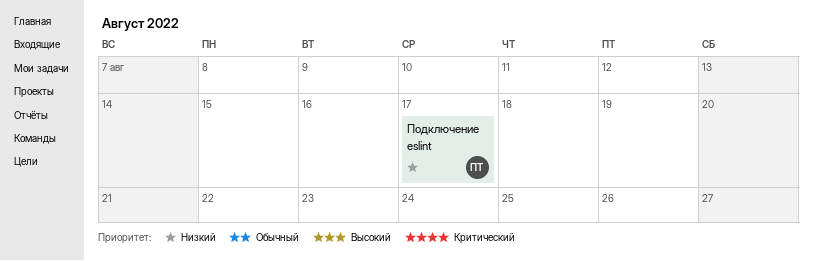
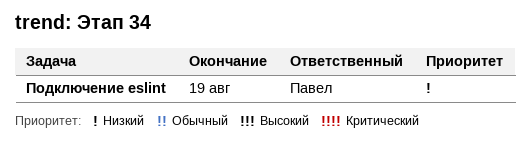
Подключение eslint, due: Aug 17 -> Aug 19

